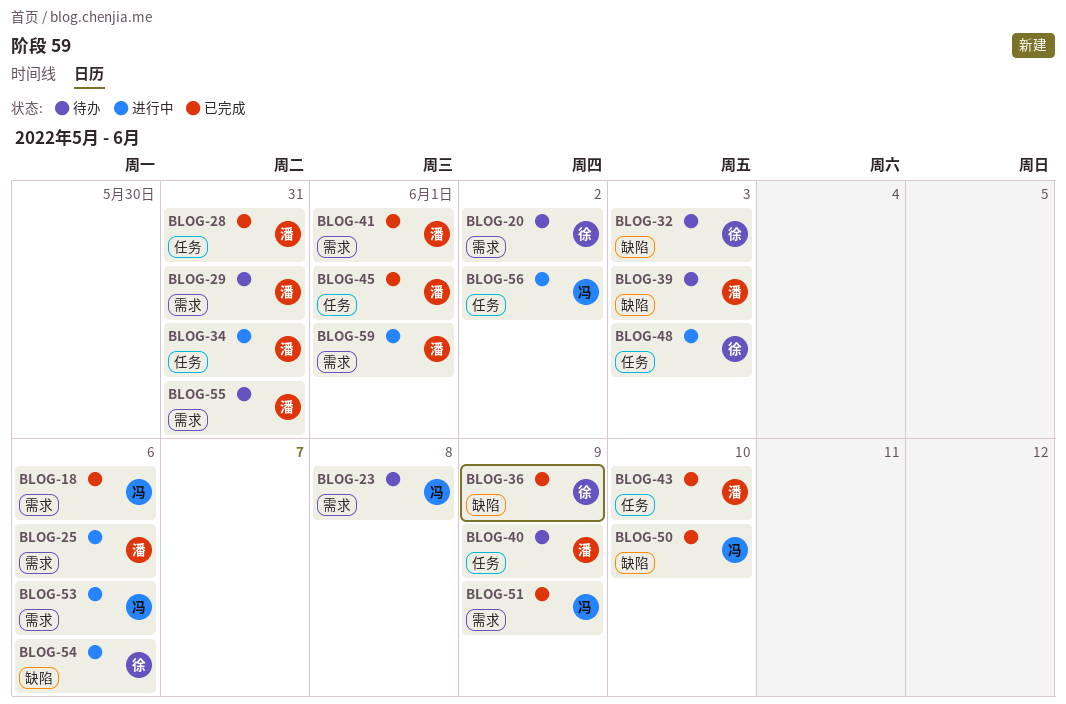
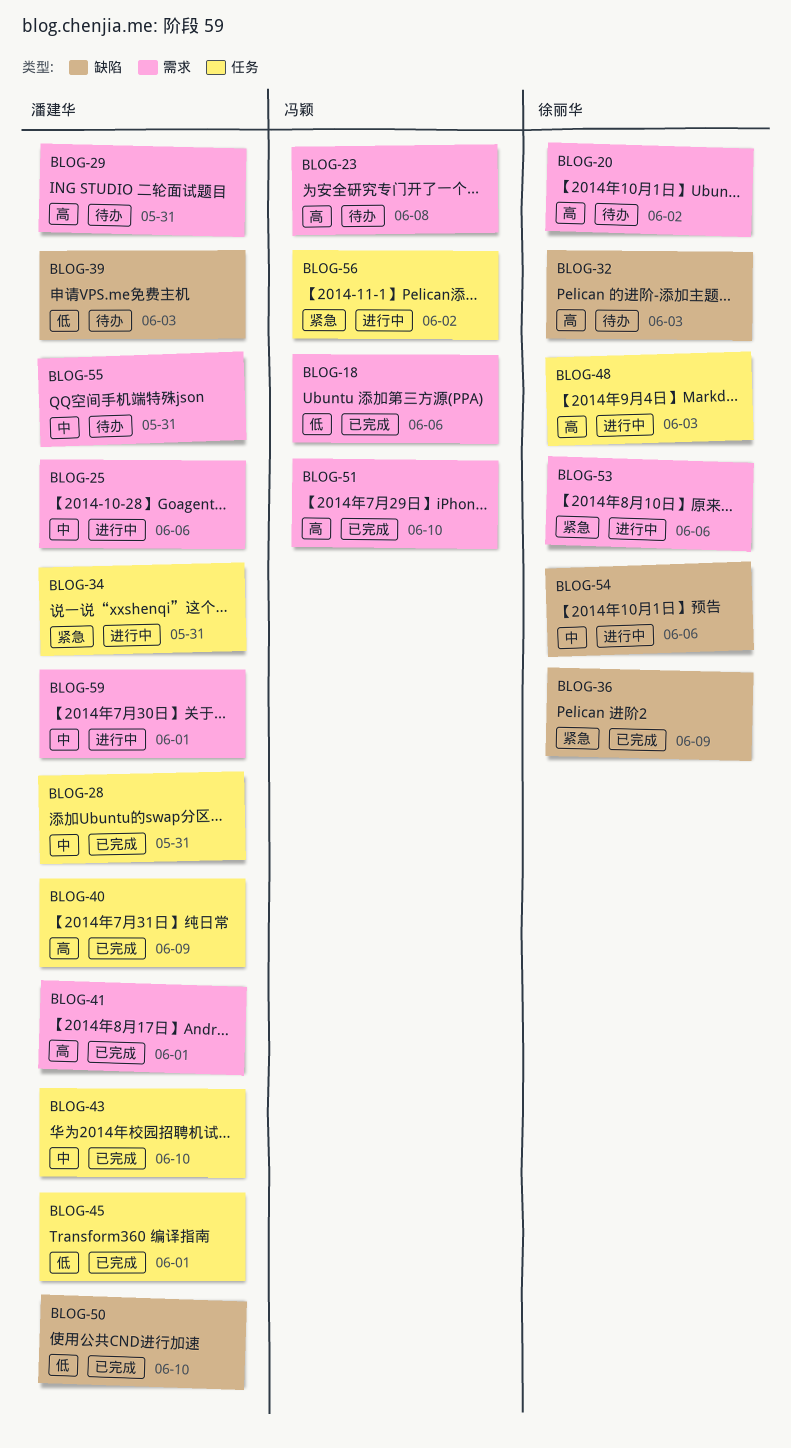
BLOG-40, status: 待办 -> 已完成
BLOG-50, owner: 冯颖 -> 潘建华
BLOG-51, due: Jun 9 -> Jun 10
BLOG-53, owner: 冯颖 -> 徐丽华

